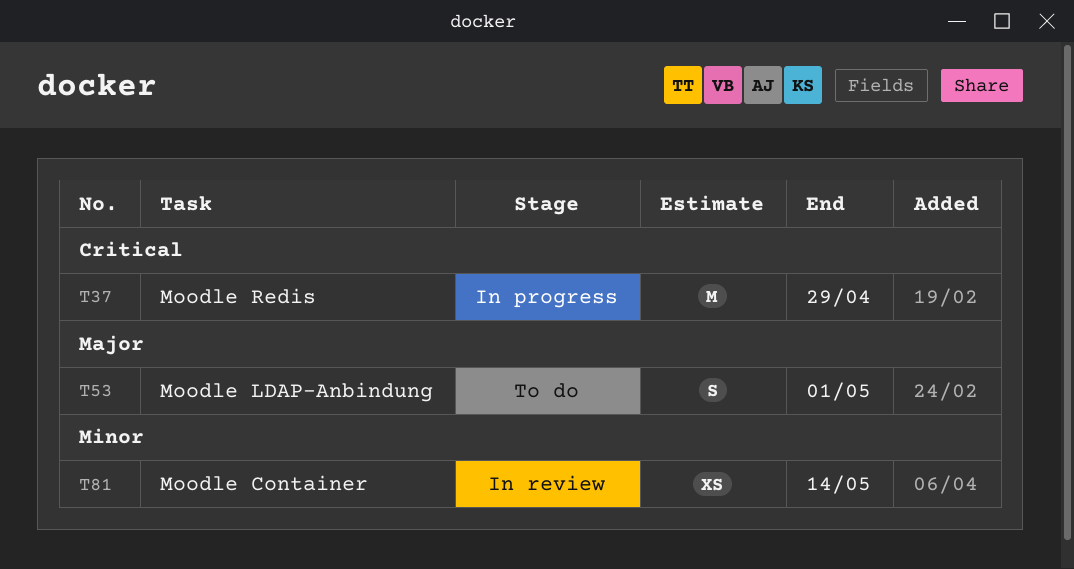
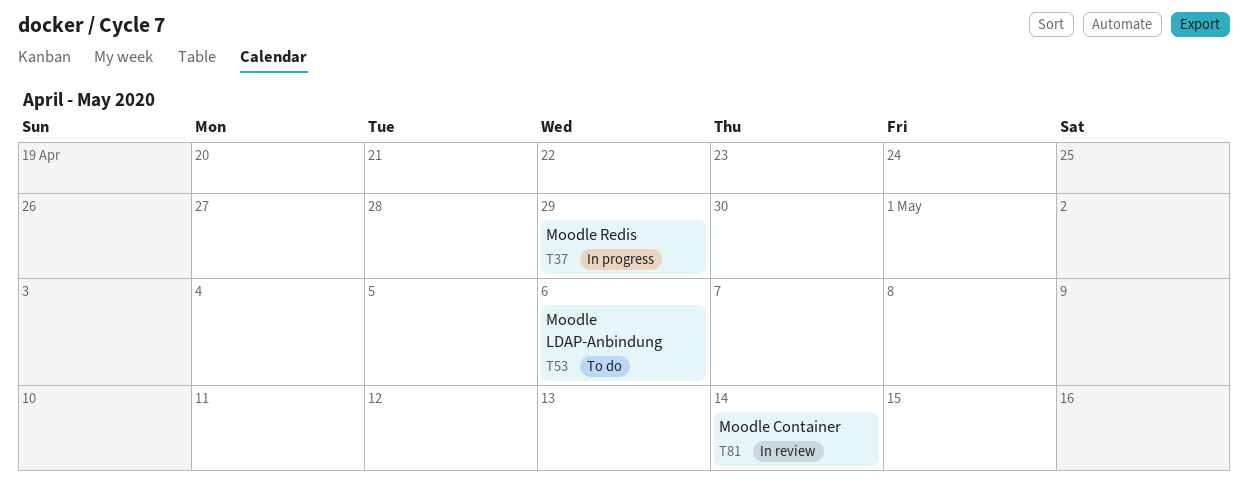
T53, due: May 1 -> May 6

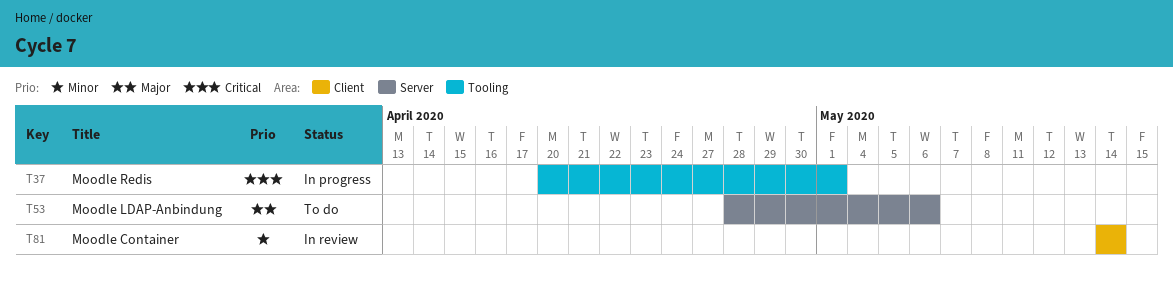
T37, due: Apr 29 -> May 1

